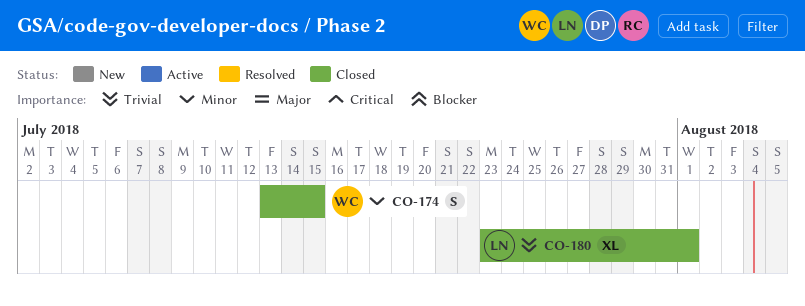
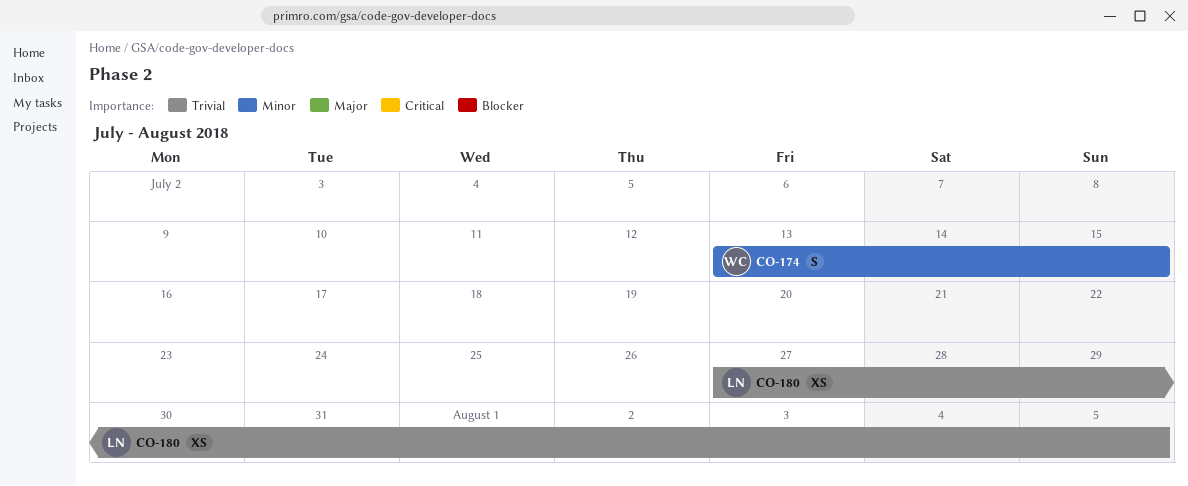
CO-180, estimate: XL -> XS
CO-180, start: Jul 23 -> Jul 27
CO-180, due: Aug 1 -> Aug 5

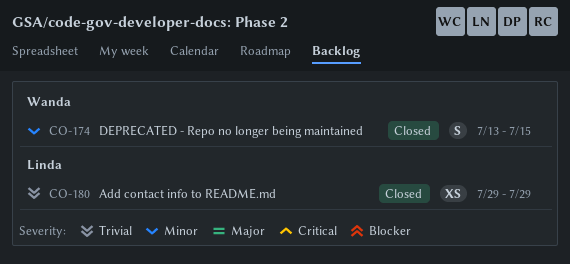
CO-180, start: Jul 27 -> Jul 29
CO-180, due: Aug 5 -> Jul 29

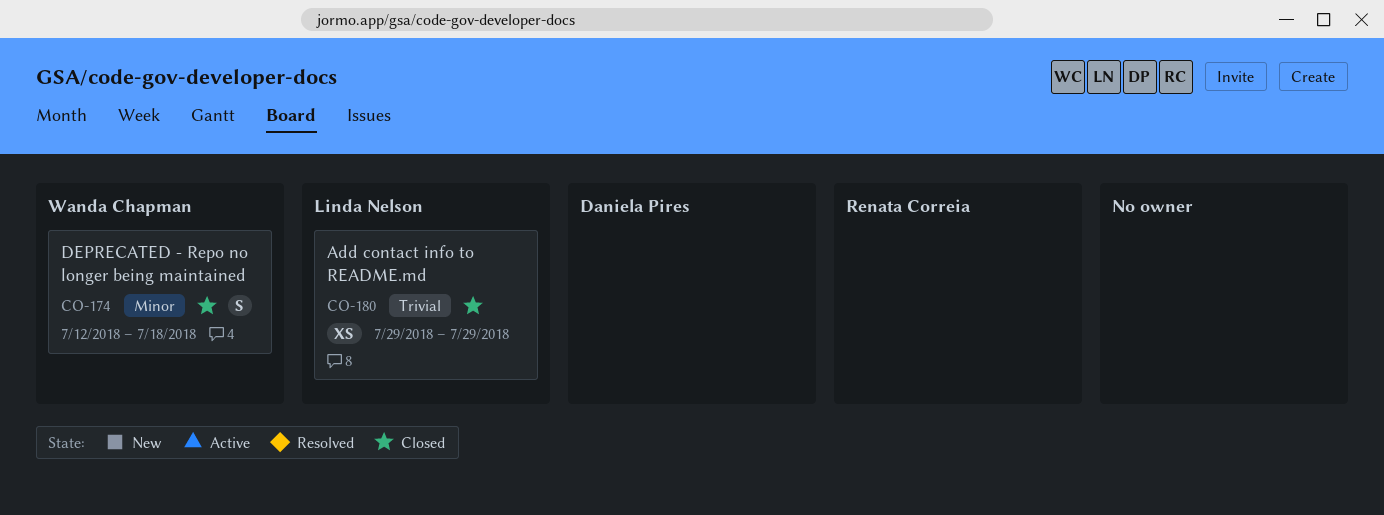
CO-174, start: Jul 13 -> Jul 12
CO-174, due: Jul 15 -> Jul 18

